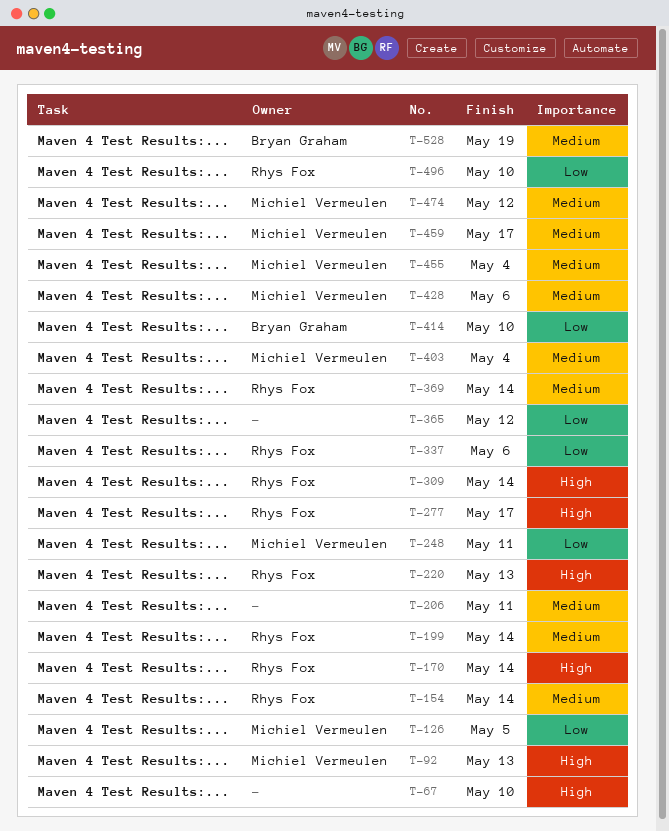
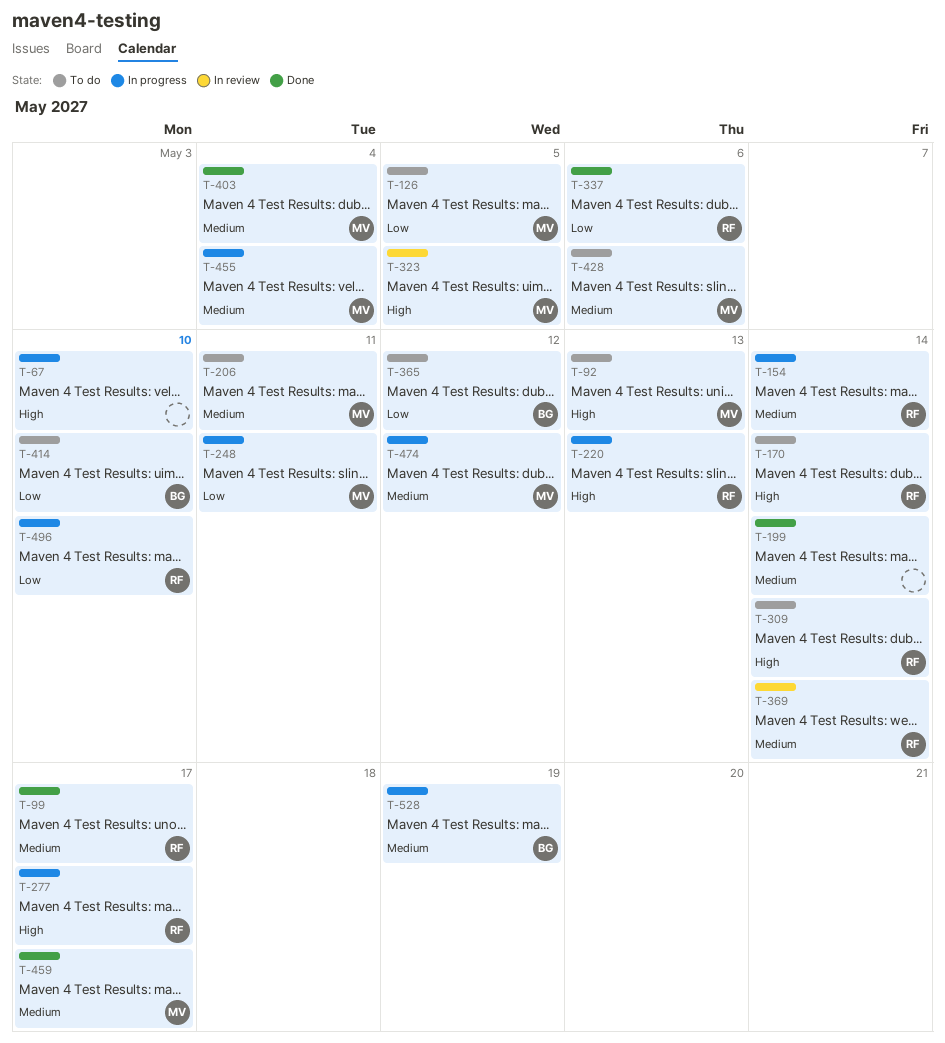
T-99: none -> present
T-199, owner: Rhys Fox -> none
T-206, owner: none -> Michiel Vermeulen
T-323: none -> present
T-365, owner: none -> Bryan Graham

